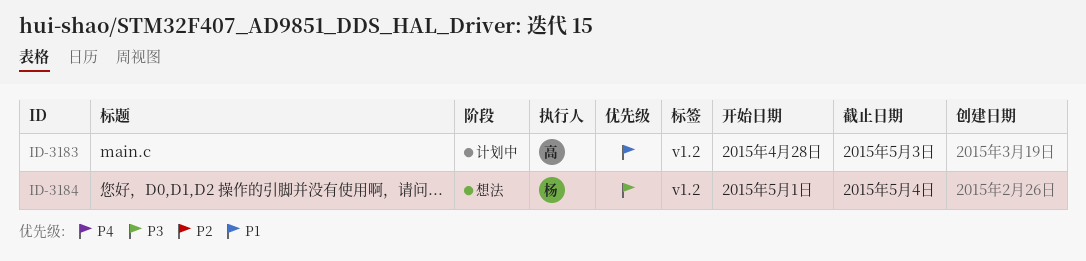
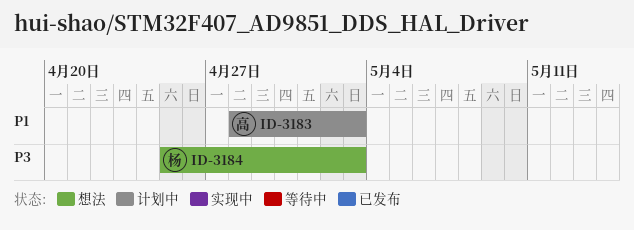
ID-3184, start: May 1 -> Apr 25
ID-3184, due: May 4 -> May 3

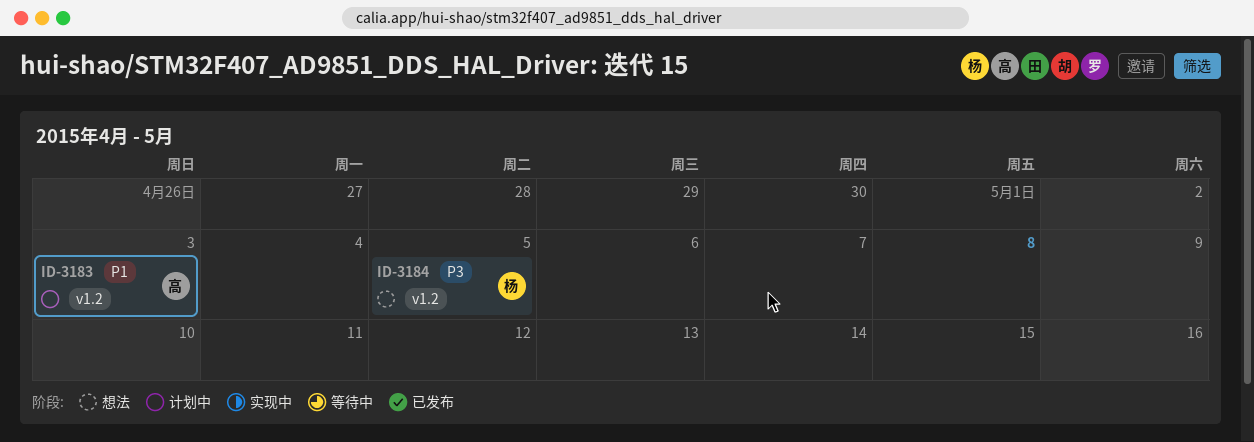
ID-3184, due: May 3 -> May 5

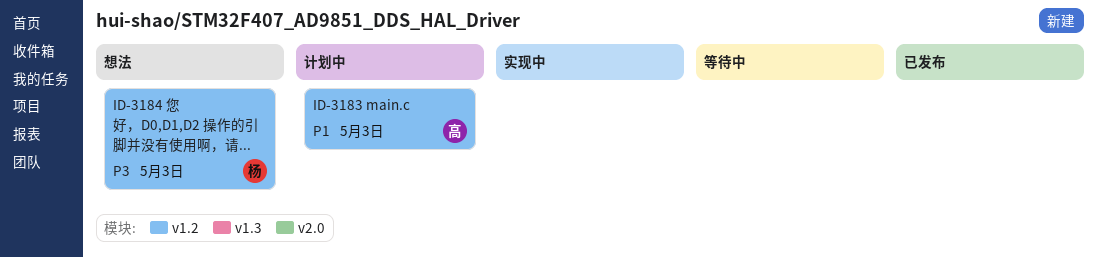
ID-3184, due: May 5 -> May 3

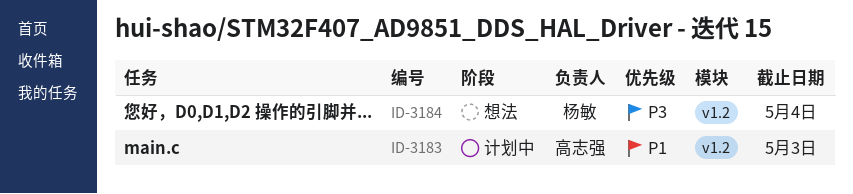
ID-3184, due: May 3 -> May 4

